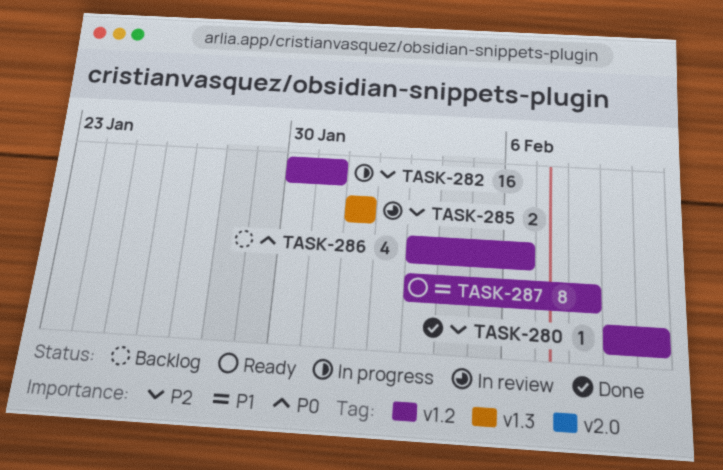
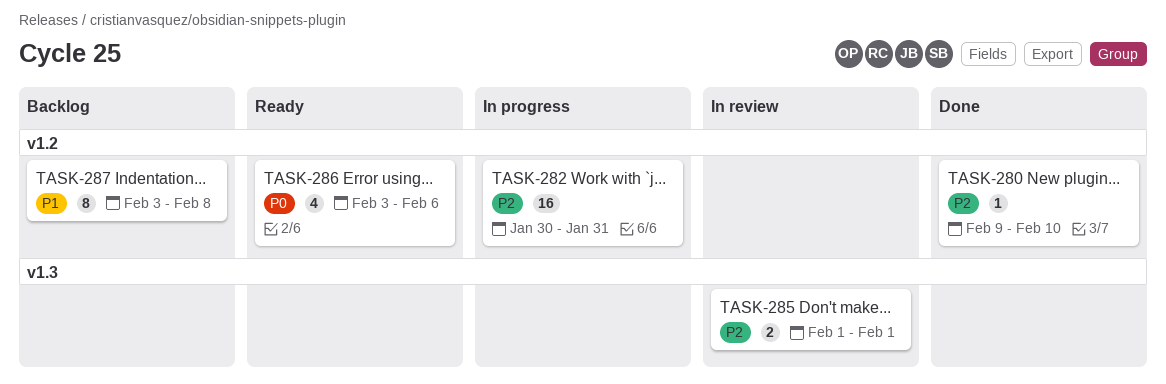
TASK-286, status: Backlog -> Ready
TASK-287, status: Ready -> Backlog

